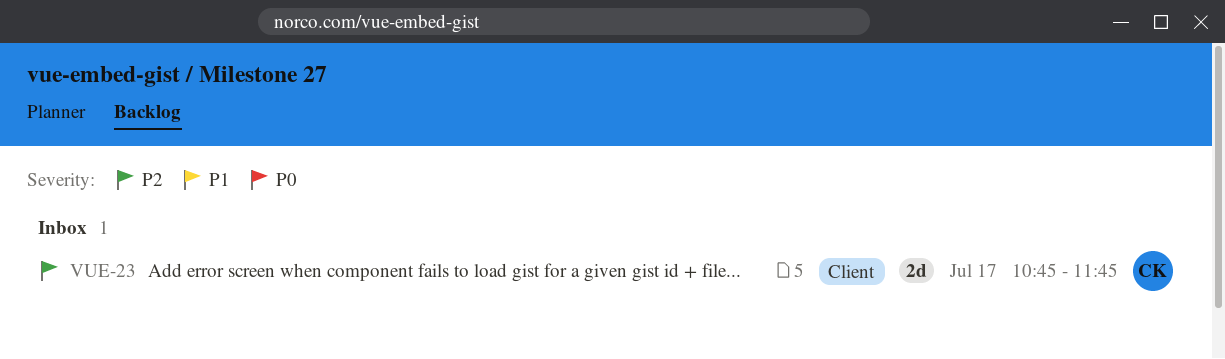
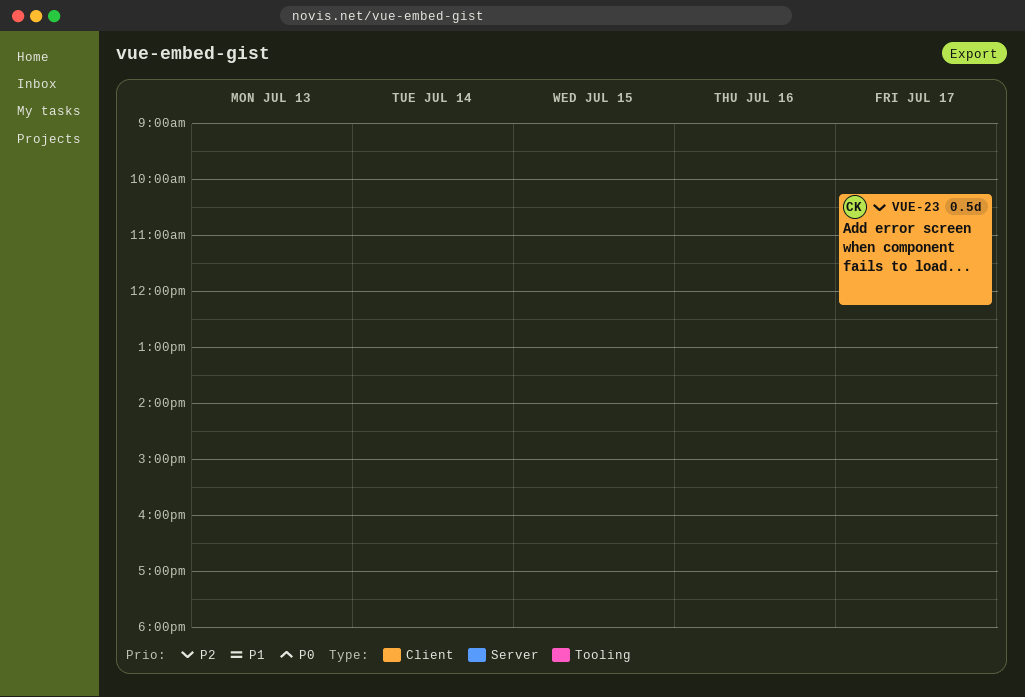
VUE-23, estimate: 2d -> 0.5d
VUE-23, begins: 10:45 -> 10:15
VUE-23, ends: 11:45 -> 12:15

